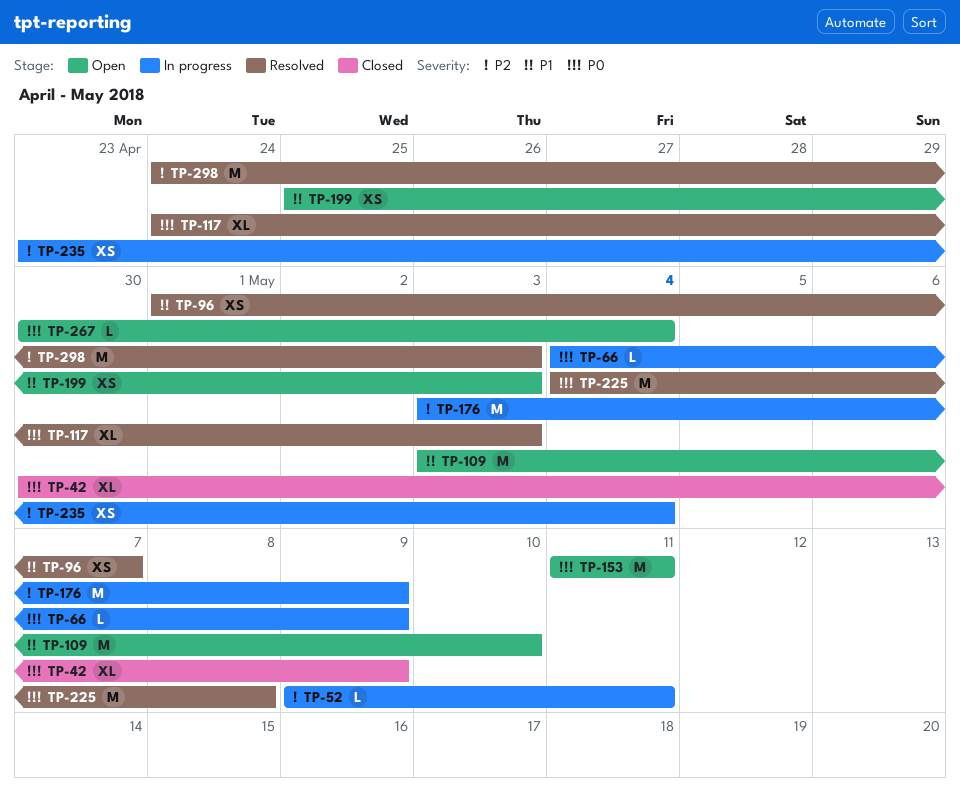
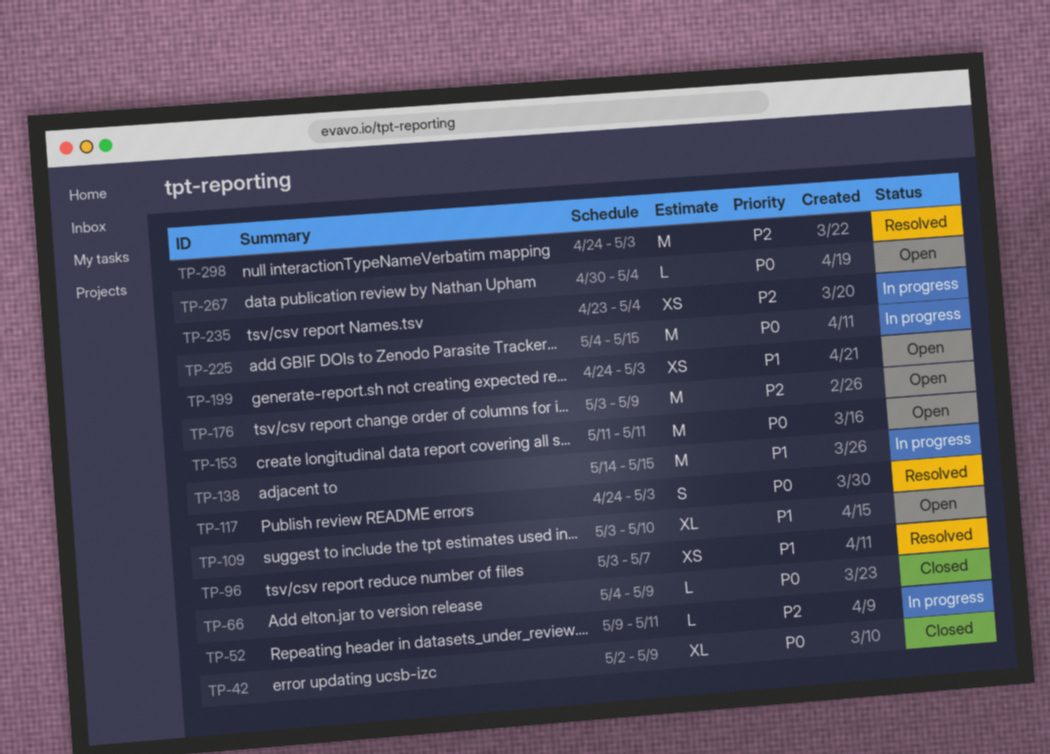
TP-42, start: Apr 30 -> May 2
TP-66, status: In progress -> Closed
TP-96, start: May 1 -> May 3
TP-109, estimate: M -> XL
TP-117, estimate: XL -> S
TP-138: none -> present
TP-176, status: In progress -> Open
TP-199, start: Apr 25 -> Apr 24
TP-225, status: Resolved -> In progress
TP-225, due: May 8 -> May 15

